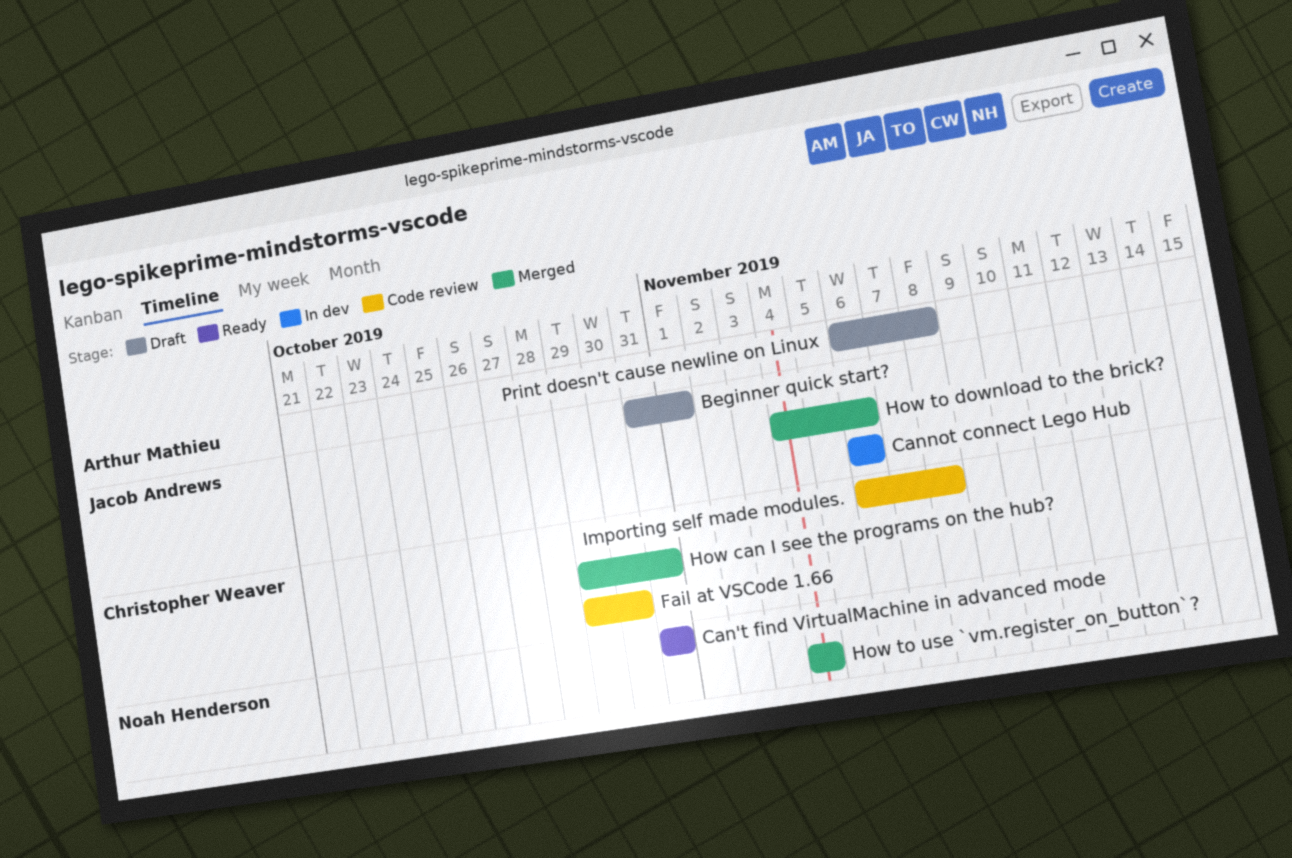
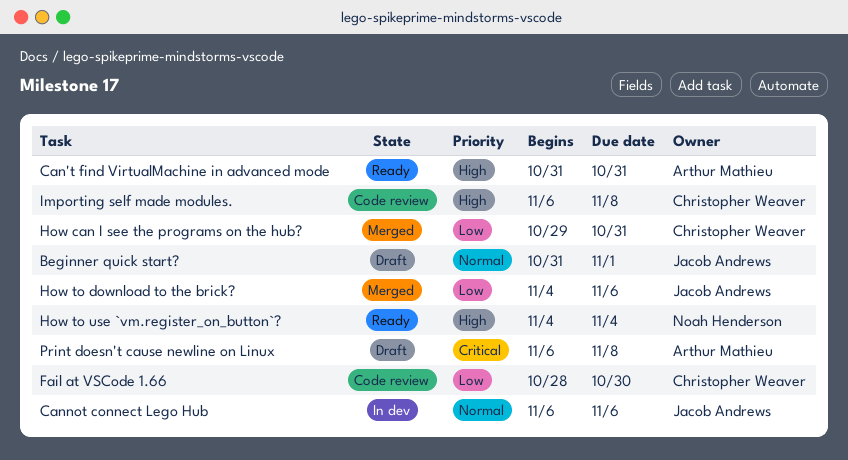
Can't find VirtualMachine in advanced mode, owner: Noah Henderson -> Arthur Mathieu
Fail at VSCode 1.66, start: Oct 29 -> Oct 28
How to use `vm.register_on_button`?, status: Merged -> Ready

